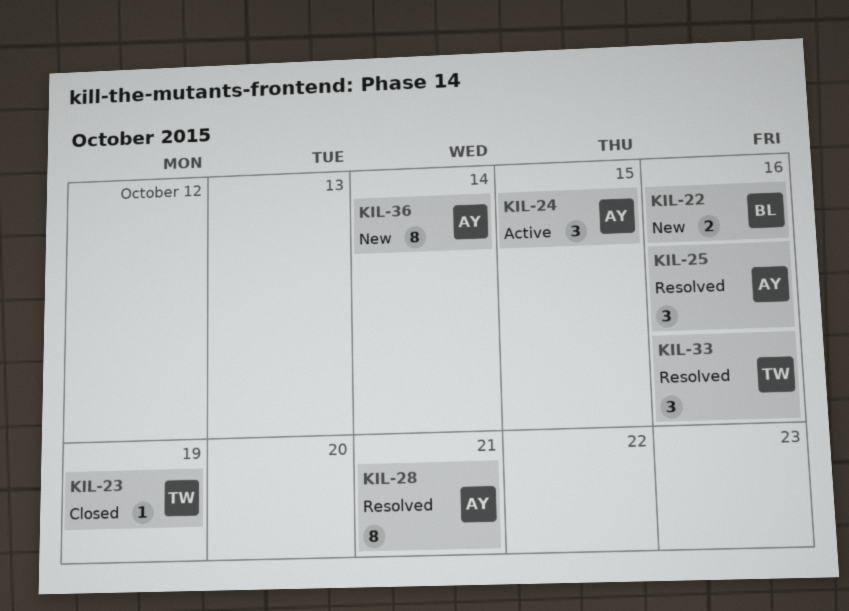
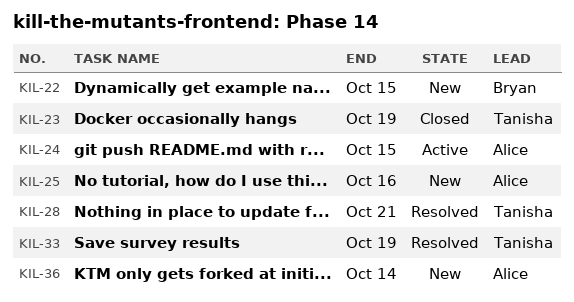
KIL-22, due: Oct 16 -> Oct 15
KIL-25, status: Resolved -> New
KIL-28, owner: Alice -> Tanisha
KIL-33, due: Oct 16 -> Oct 19

